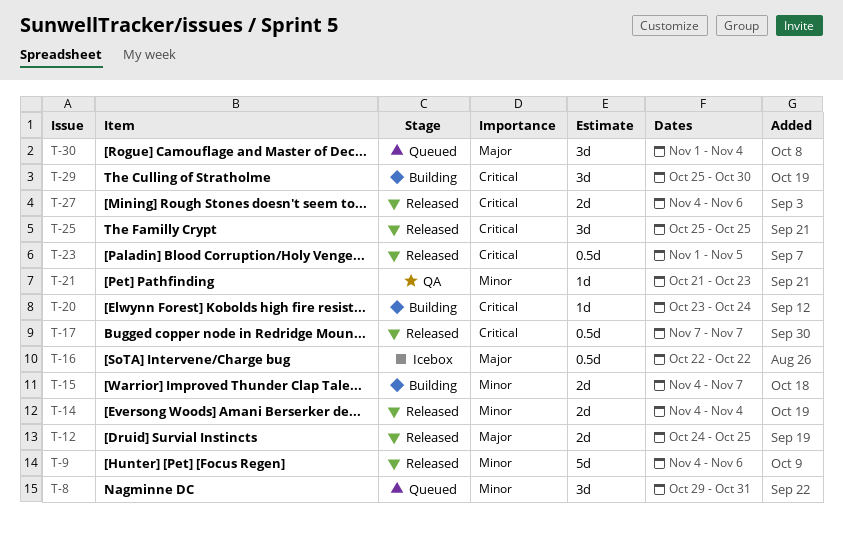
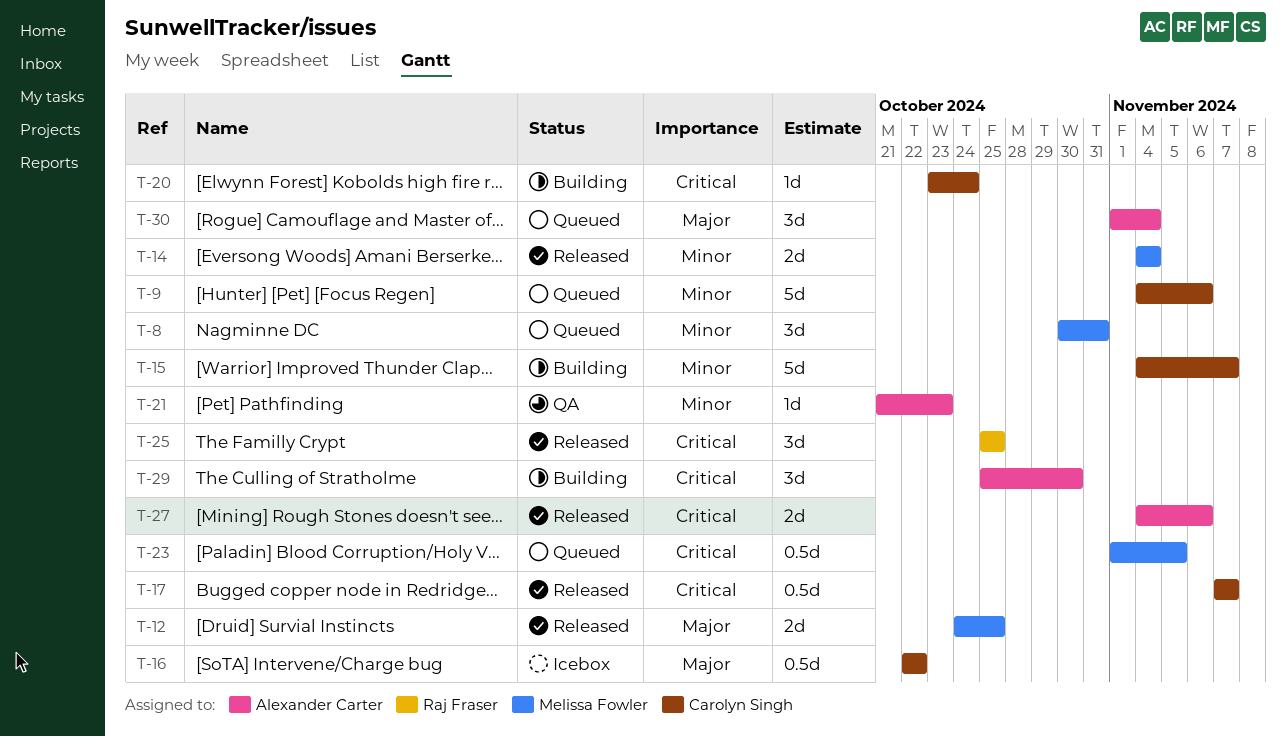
T-8, start: Oct 29 -> Oct 30
T-9, status: Released -> Queued
T-15, estimate: 2d -> 5d
T-23, status: Released -> Queued

